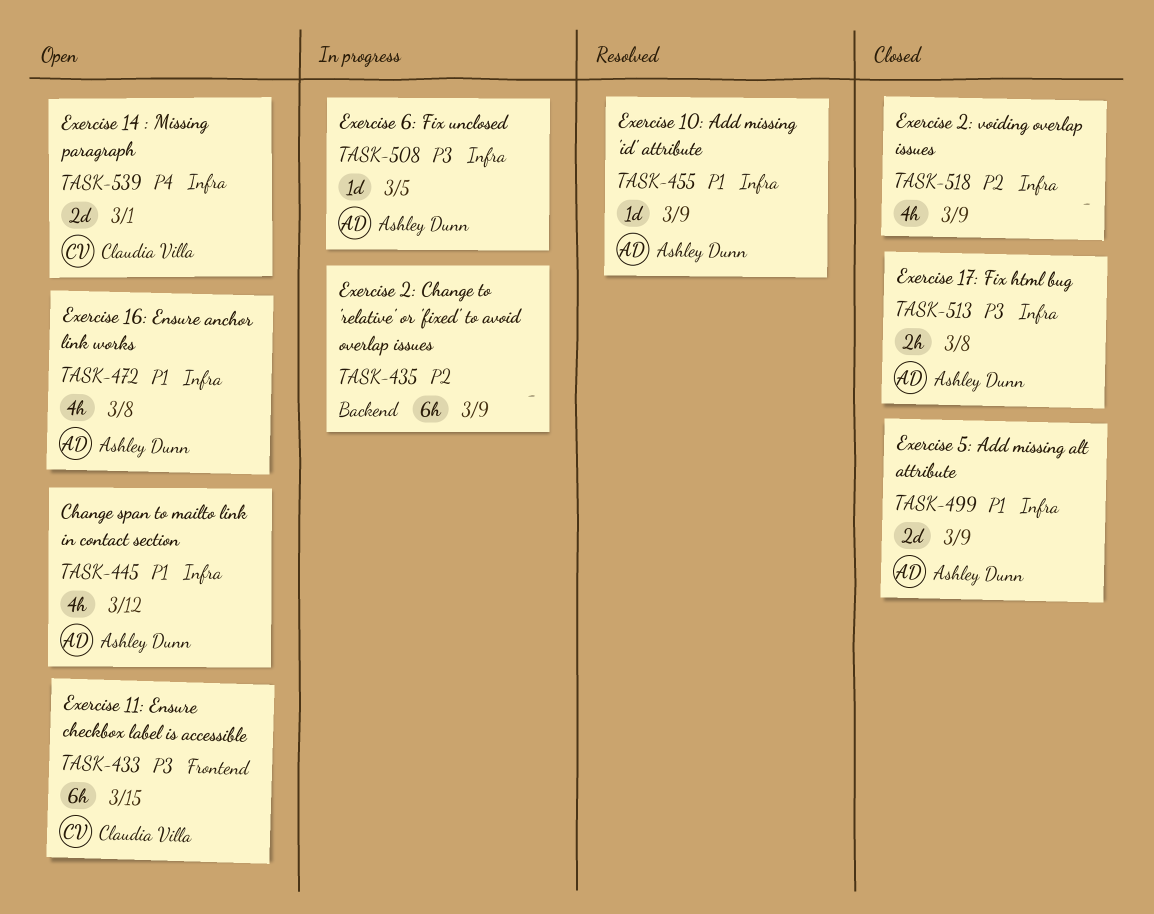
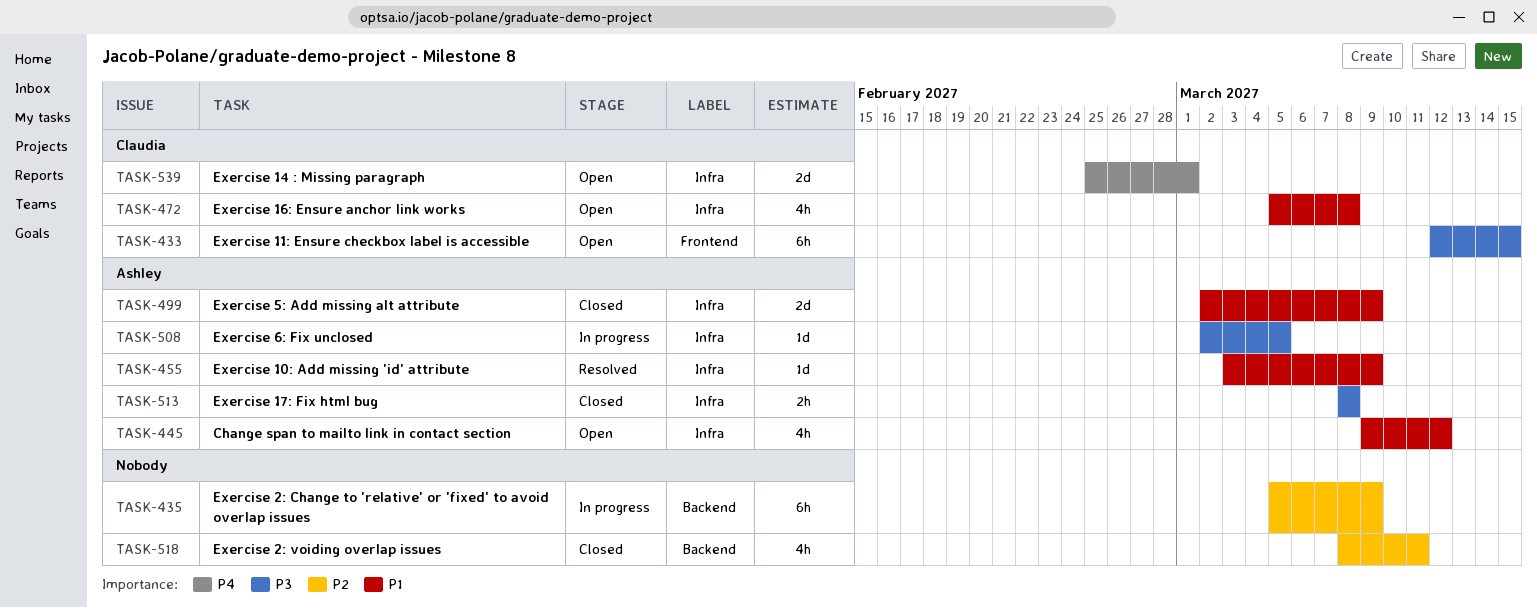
TASK-472, owner: Ashley Dunn -> Claudia Villa
TASK-518, label: Infra -> Backend
TASK-518, due: Mar 9 -> Mar 11

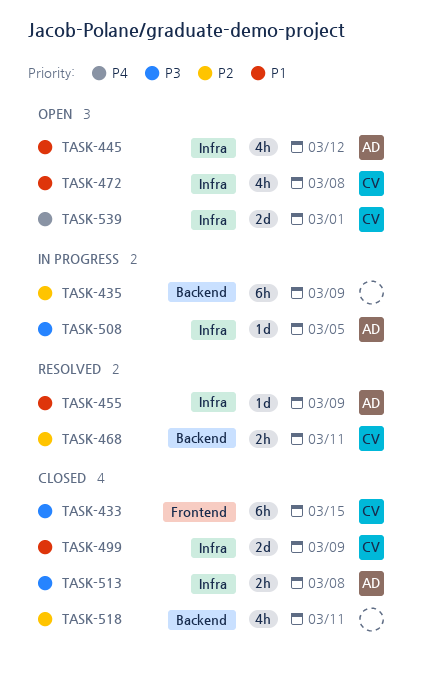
TASK-433, status: Open -> Closed
TASK-468: none -> present
TASK-499, owner: Ashley -> Claudia

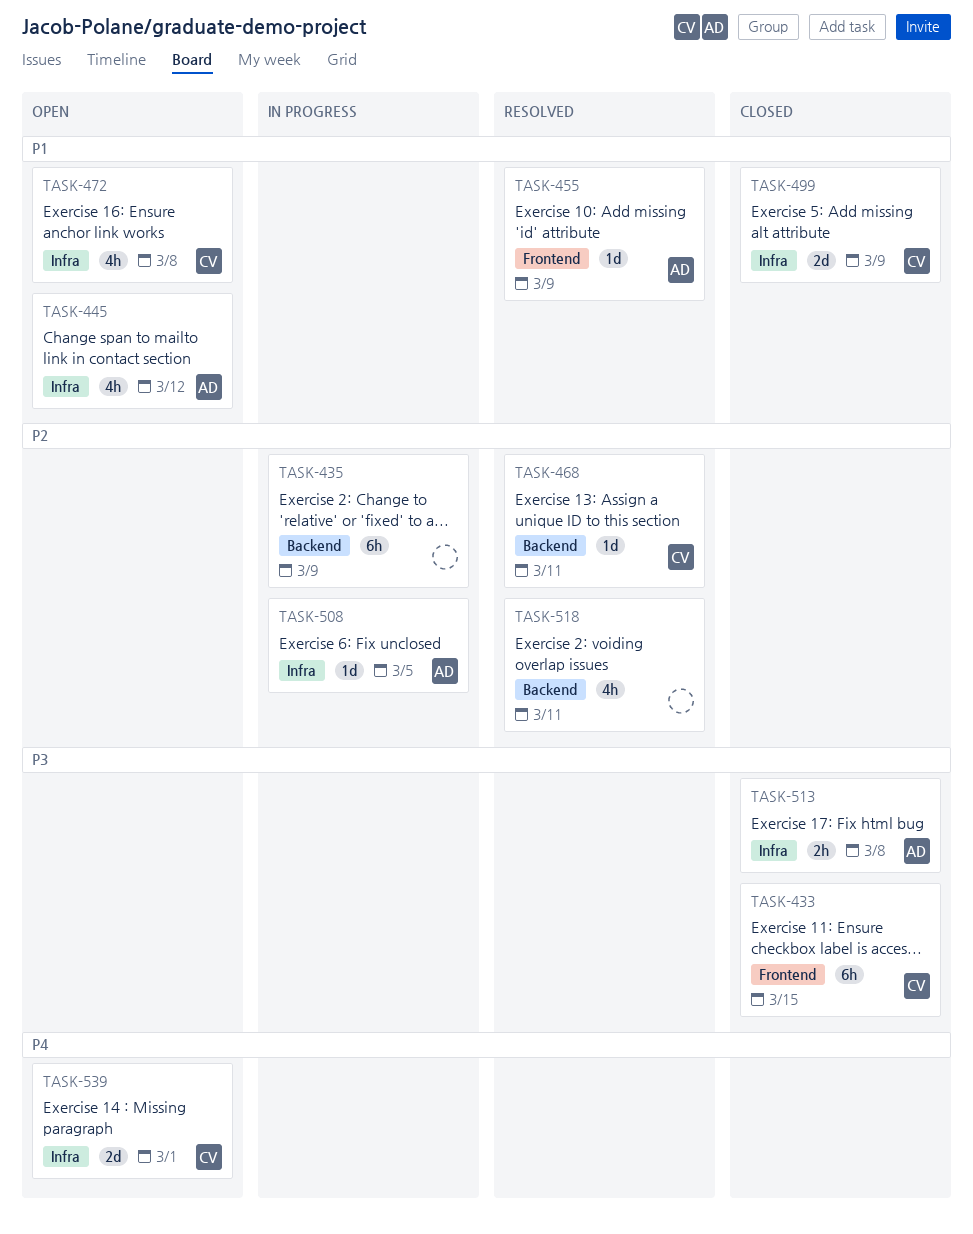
TASK-455, label: Infra -> Frontend
TASK-468, estimate: 2h -> 1d
TASK-508, priority: P3 -> P2
TASK-518, status: Closed -> Resolved

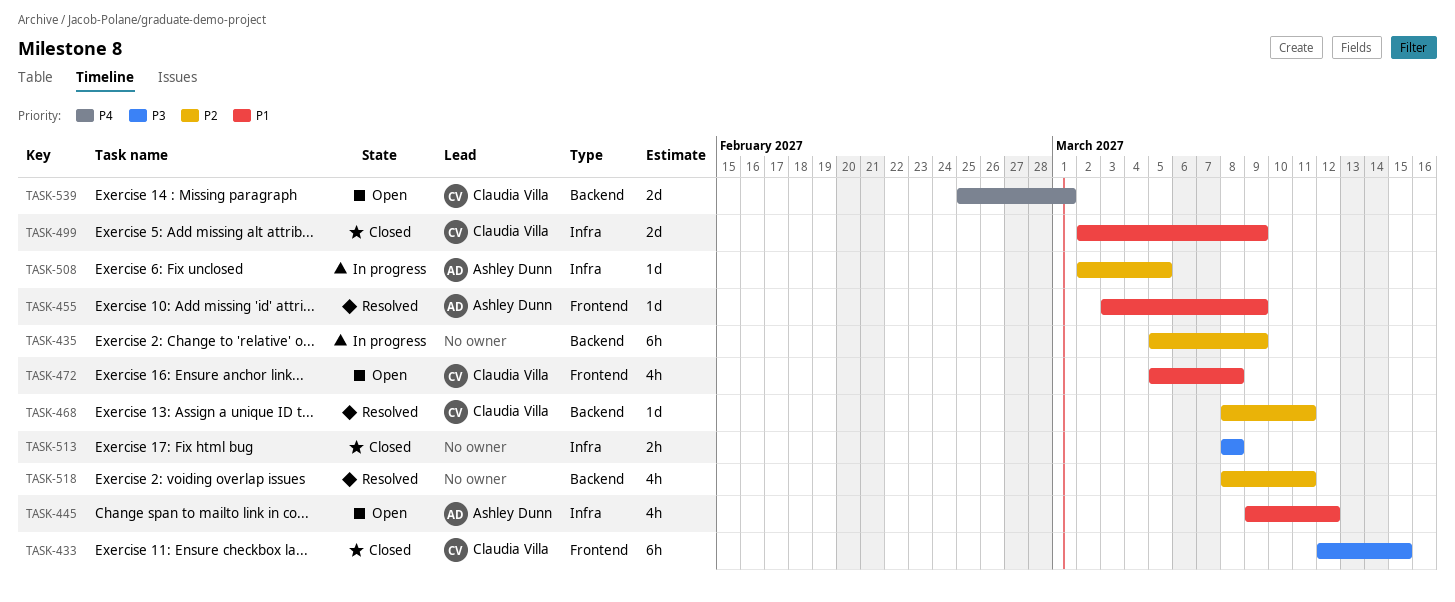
TASK-472, label: Infra -> Frontend
TASK-513, owner: Ashley Dunn -> none
TASK-539, label: Infra -> Backend

